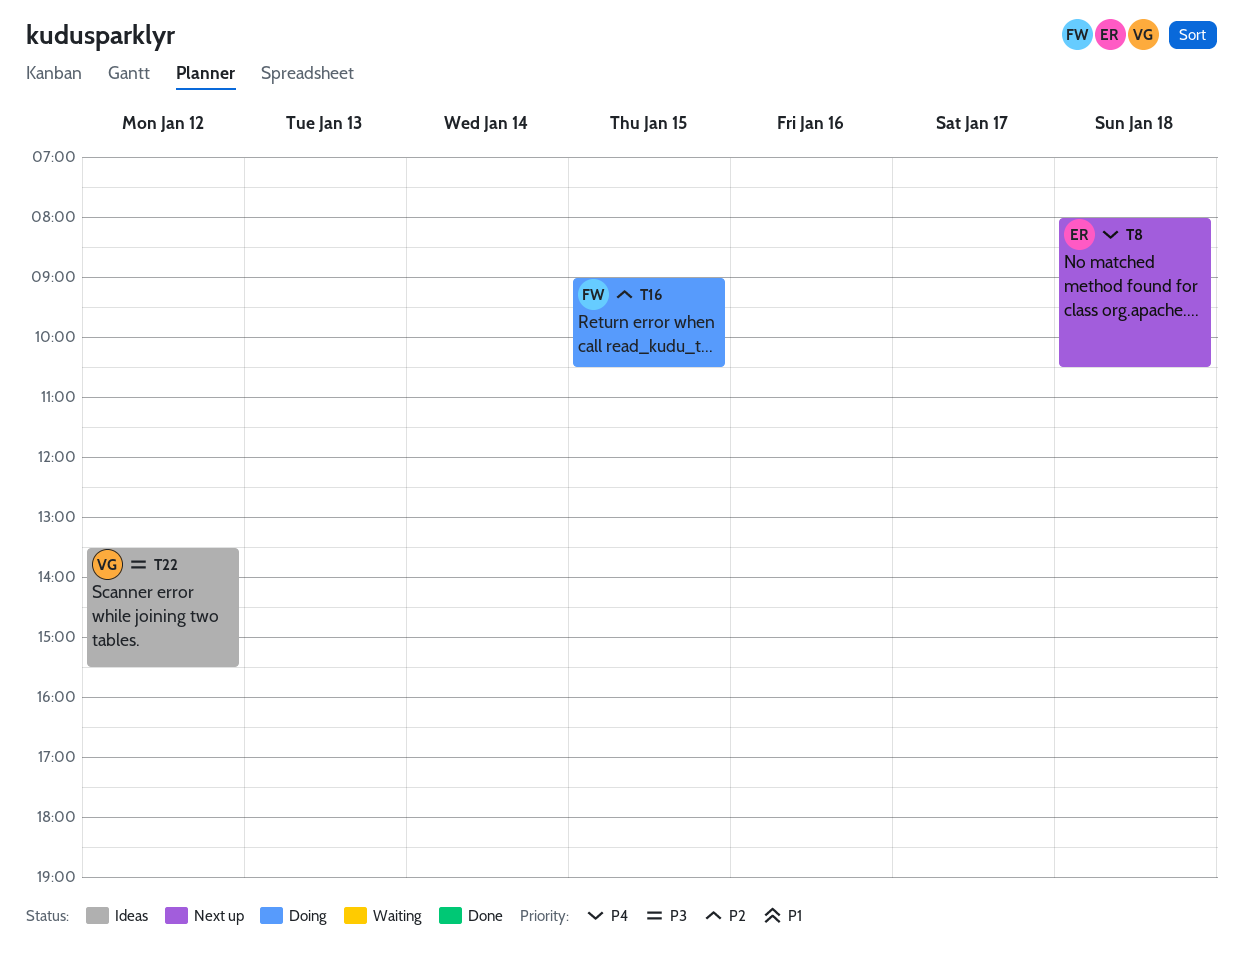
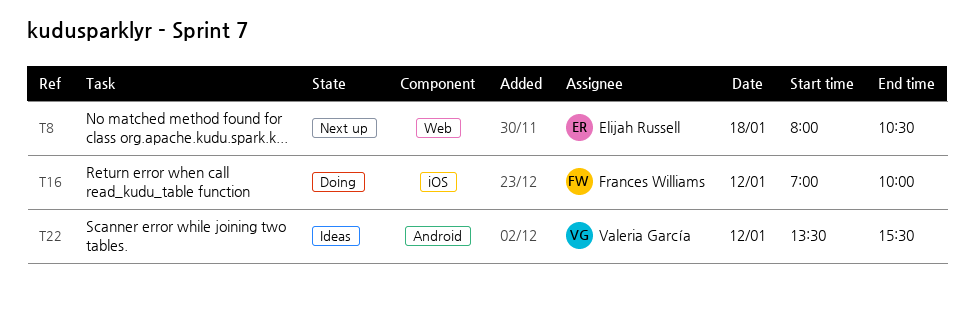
T16, day: Jan 15 -> Jan 12
T16, begins: 09:00 -> 07:00
T16, ends: 10:30 -> 10:00

